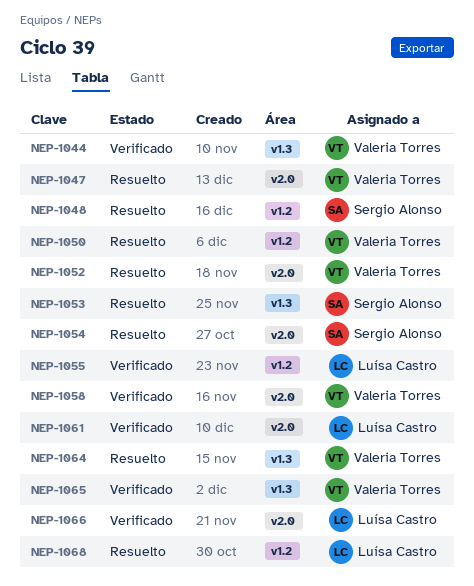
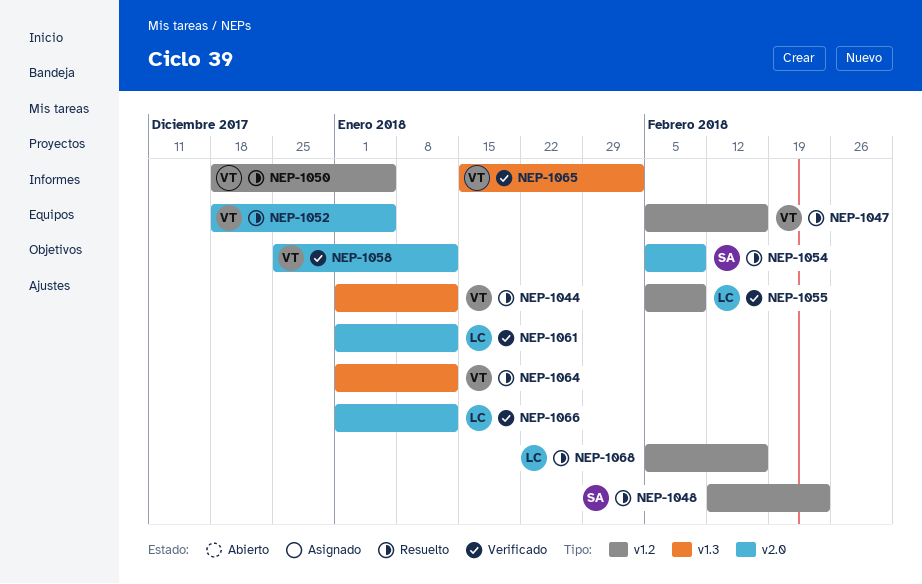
NEP-1044, status: Verificado -> Resuelto
NEP-1047, label: v2.0 -> v1.2
NEP-1053: present -> none

